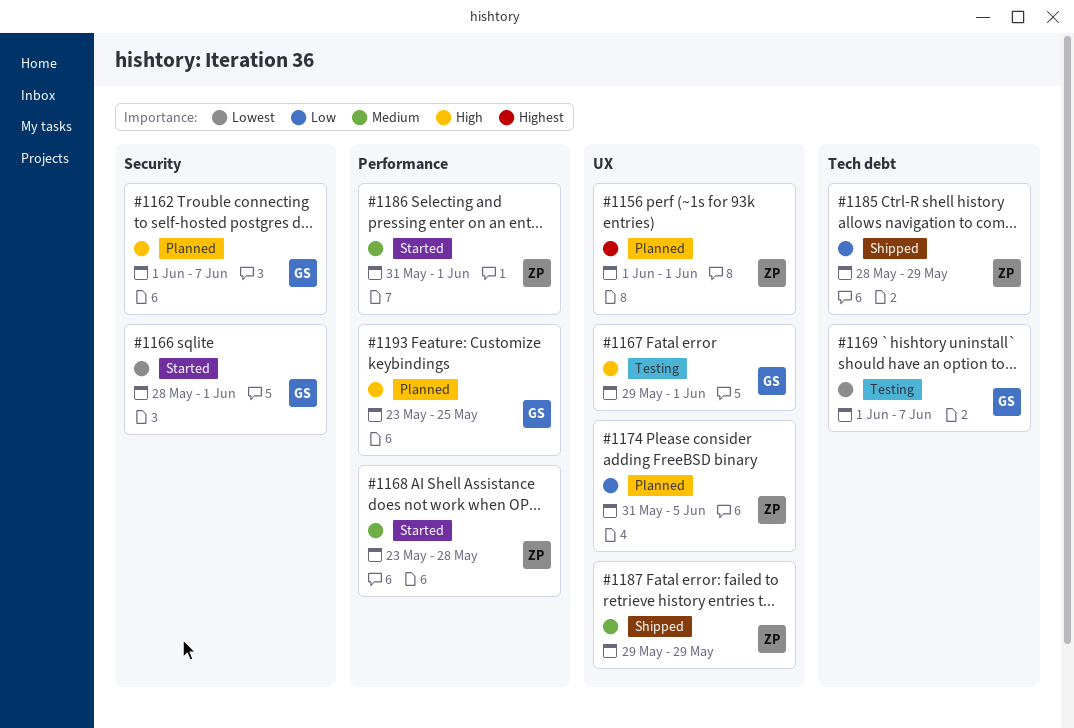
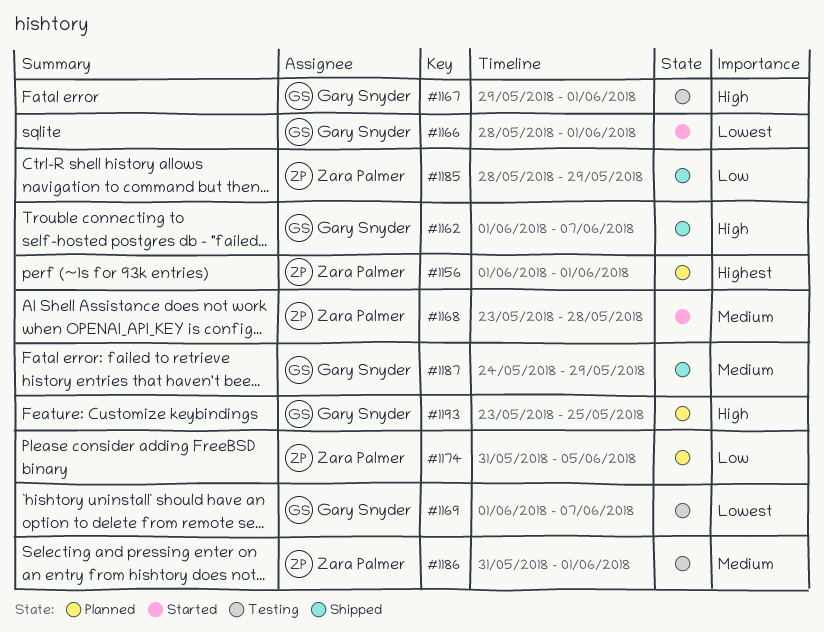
#1162, status: Planned -> Shipped
#1186, status: Started -> Testing
#1187, owner: Zara Palmer -> Gary Snyder
#1187, start: May 29 -> May 24

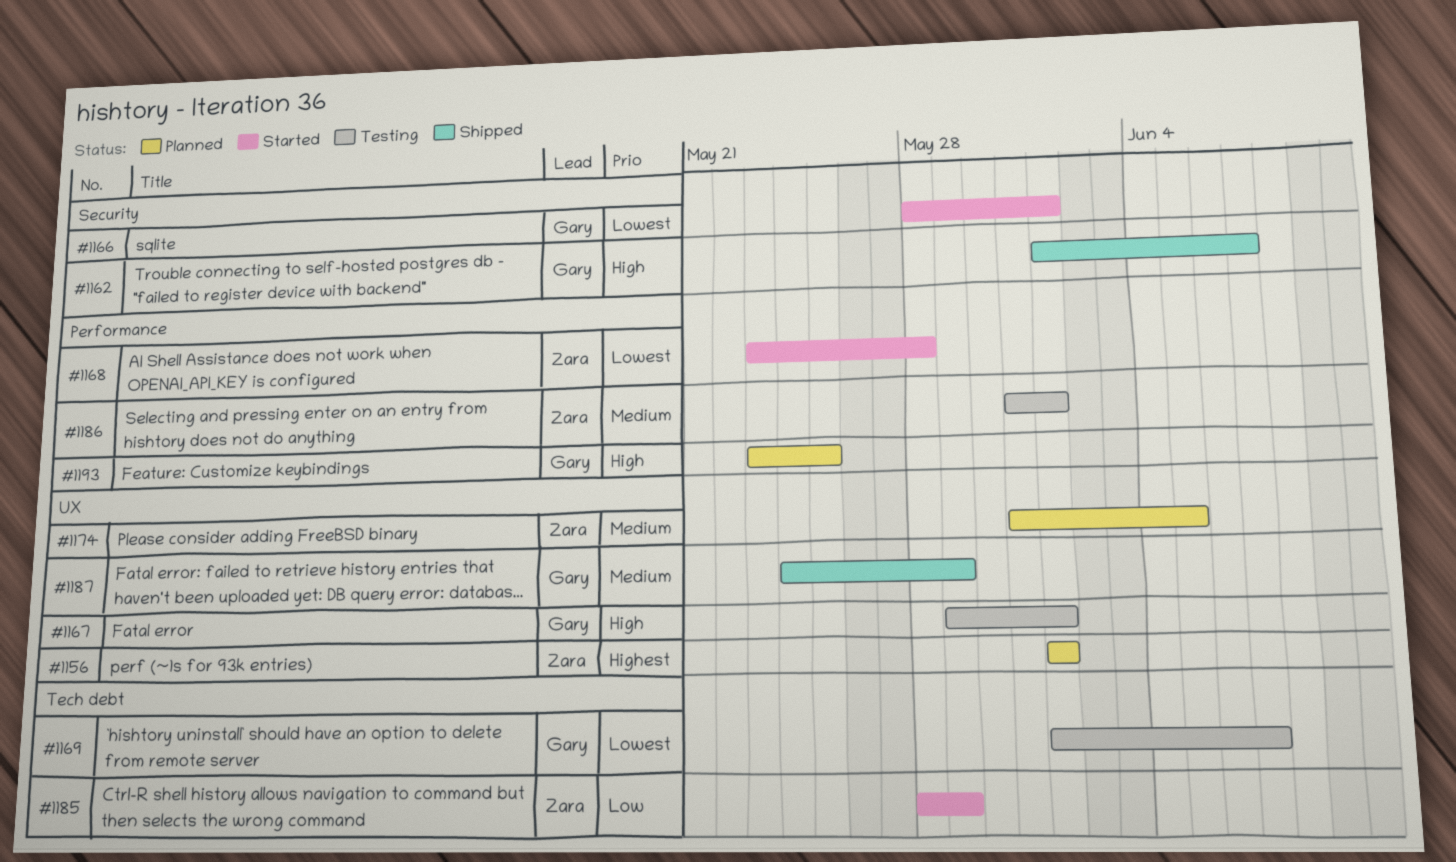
#1168, priority: Medium -> Lowest
#1174, priority: Low -> Medium
#1185, status: Shipped -> Started

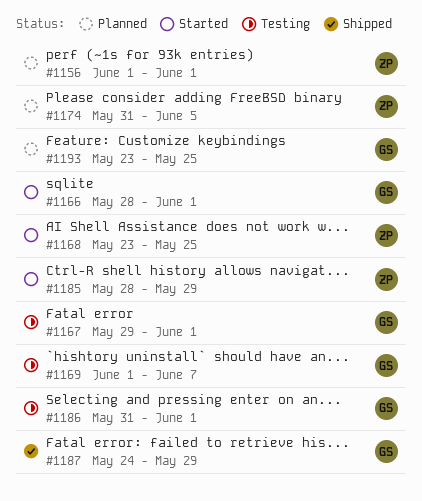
#1162: present -> none
#1168, due: May 28 -> May 25
#1186, owner: Zara -> Gary

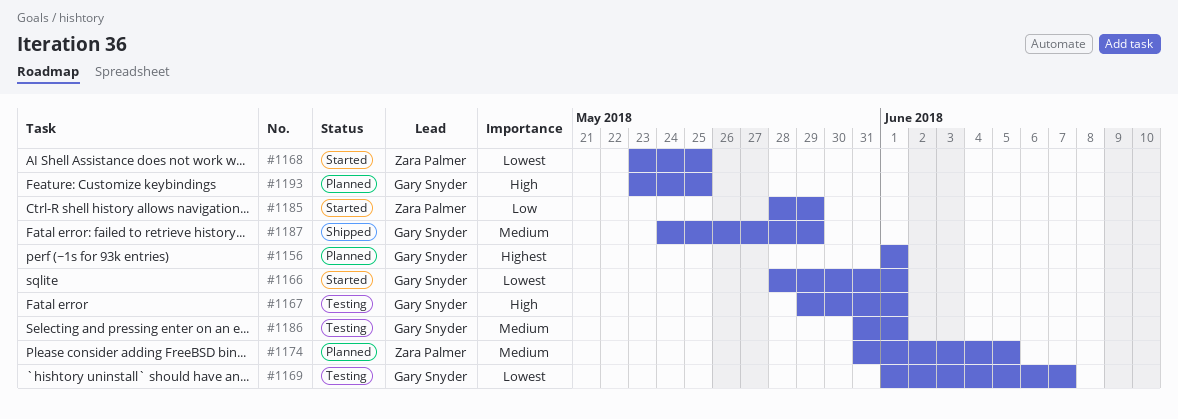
#1156, owner: Zara Palmer -> Gary Snyder

